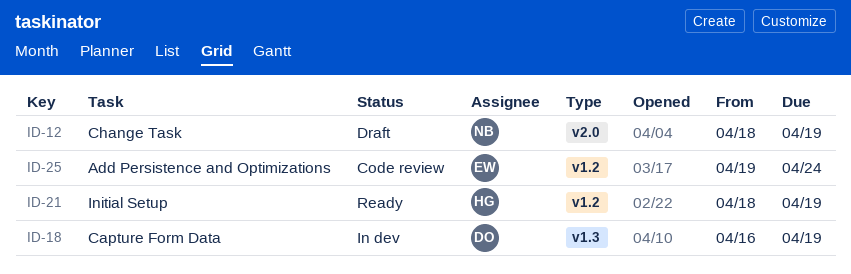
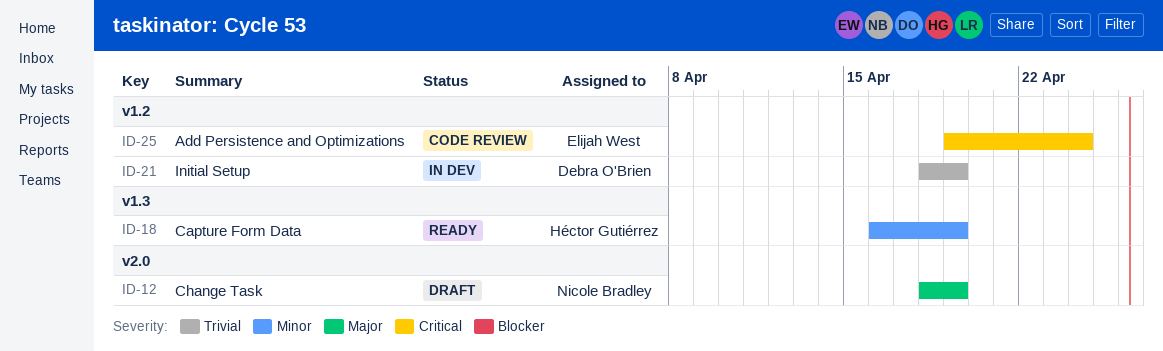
ID-18, status: In dev -> Ready
ID-18, owner: Debra O'Brien -> Héctor Gutiérrez
ID-21, status: Ready -> In dev
ID-21, owner: Héctor Gutiérrez -> Debra O'Brien

